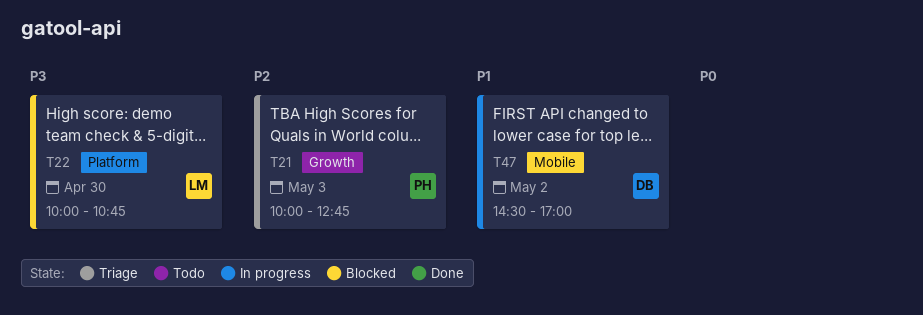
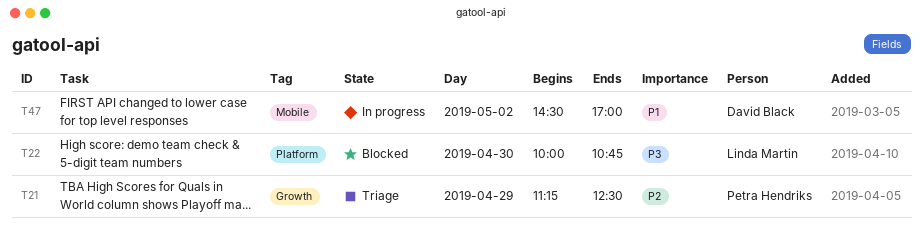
T21, day: May 3 -> Apr 29
T21, begins: 10:00 -> 11:15
T21, ends: 12:45 -> 12:30

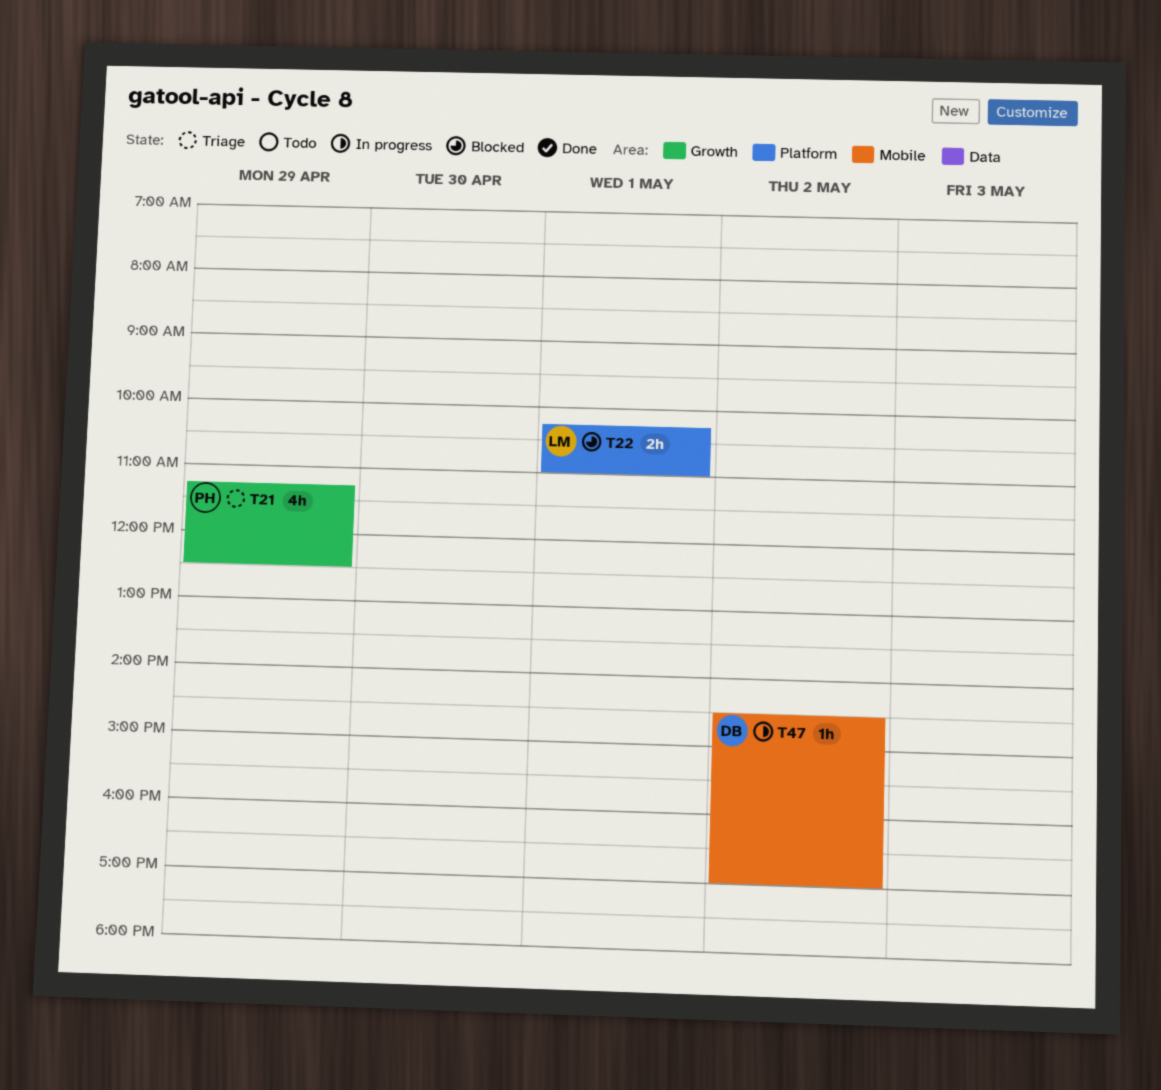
T22, day: Apr 30 -> May 1
T22, begins: 10:00 -> 10:15
T22, ends: 10:45 -> 11:00

